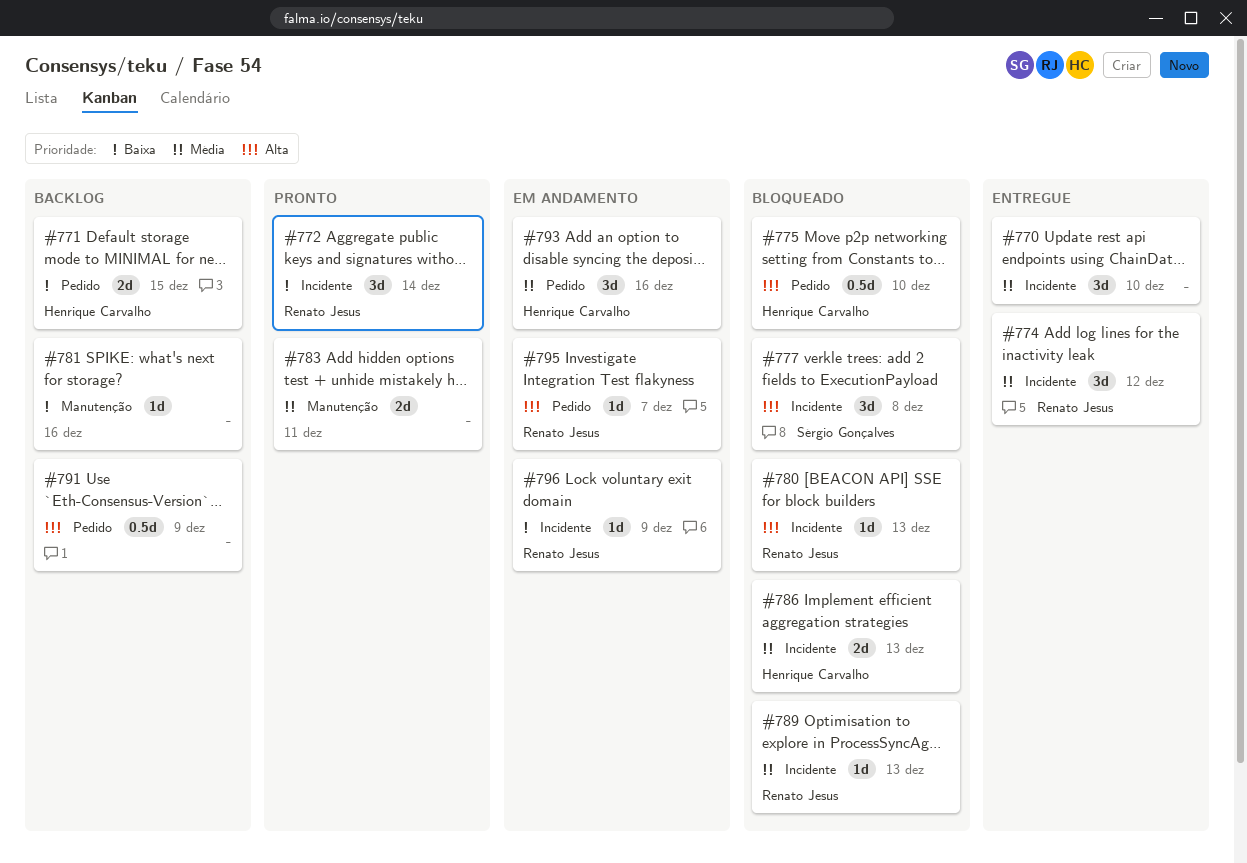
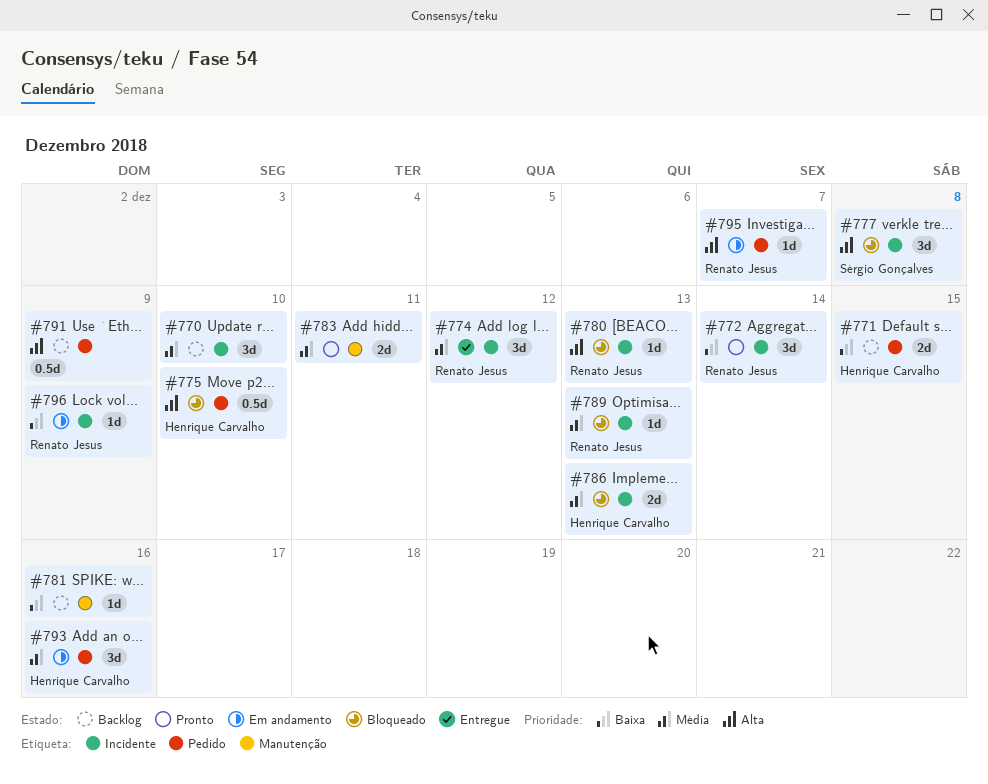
#770, status: Entregue -> Backlog

